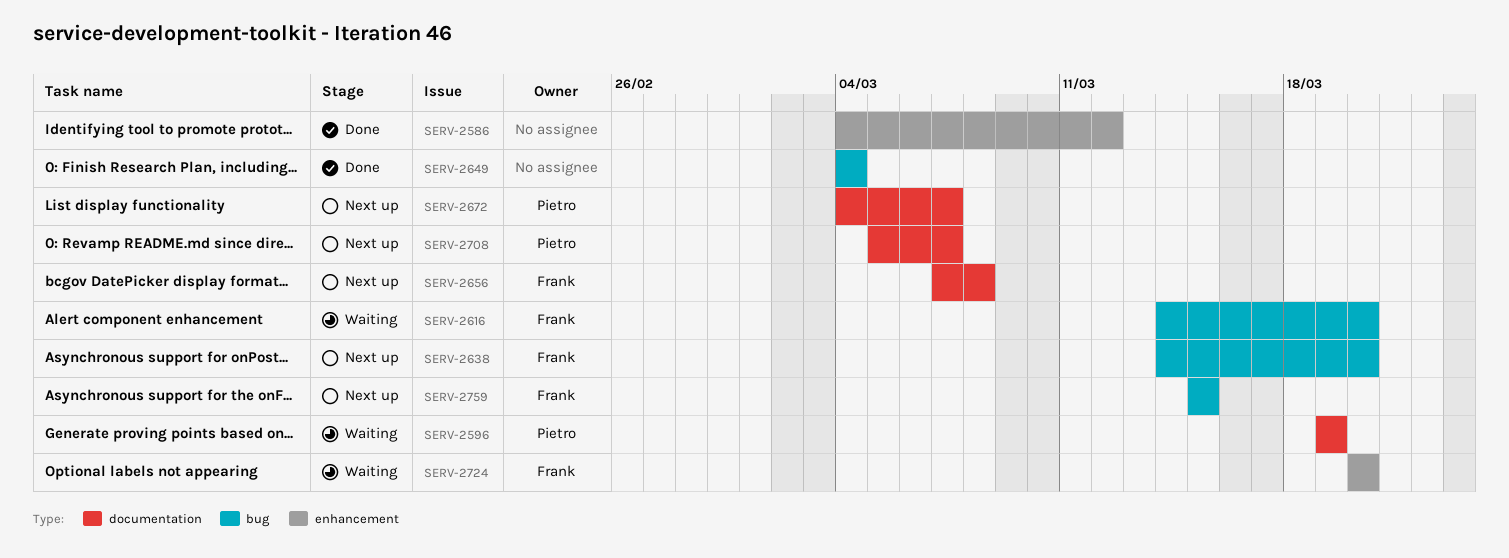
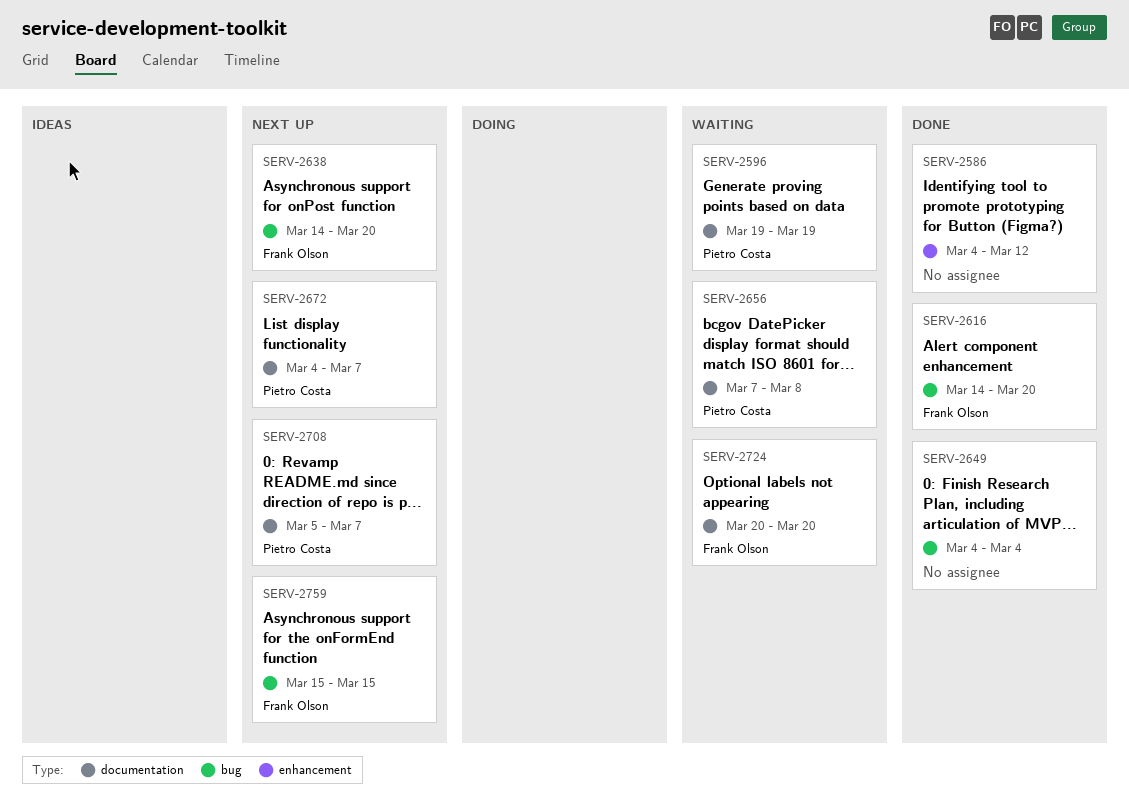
SERV-2616, status: Waiting -> Done
SERV-2656, status: Next up -> Waiting
SERV-2656, owner: Frank Olson -> Pietro Costa
SERV-2724, label: enhancement -> documentation

